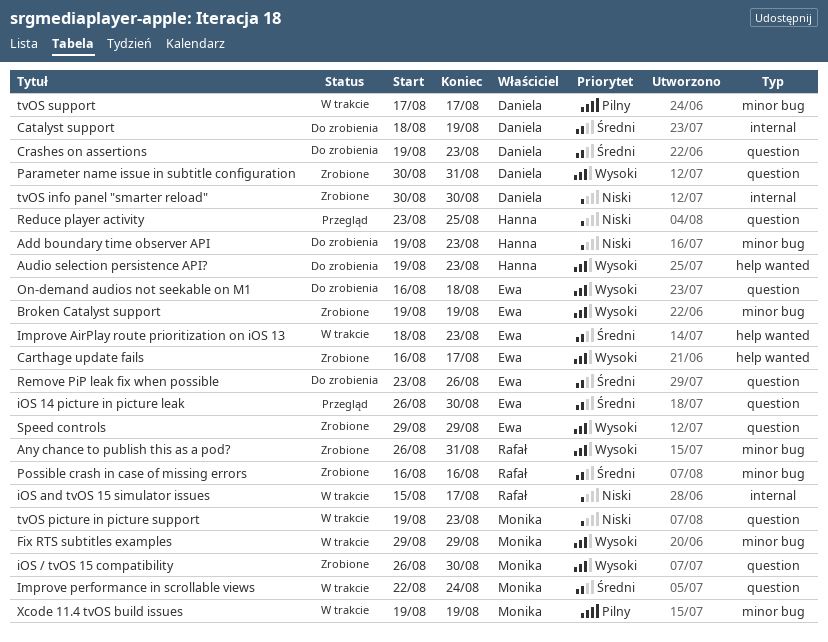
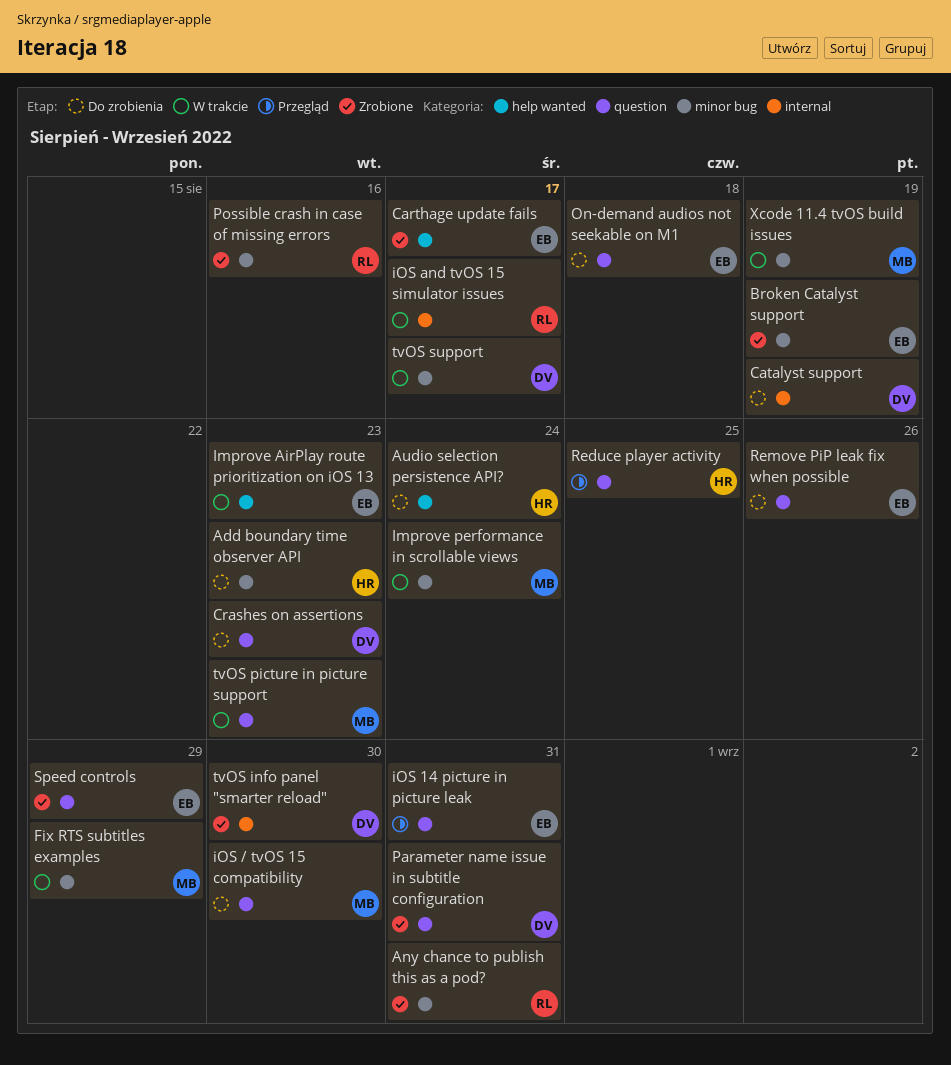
Audio selection persistence API?, due: Aug 23 -> Aug 24
Improve performance in scrollable views, label: question -> minor bug
iOS / tvOS 15 compatibility, status: Zrobione -> Do zrobienia
iOS 14 picture in picture leak, due: Aug 30 -> Aug 31

